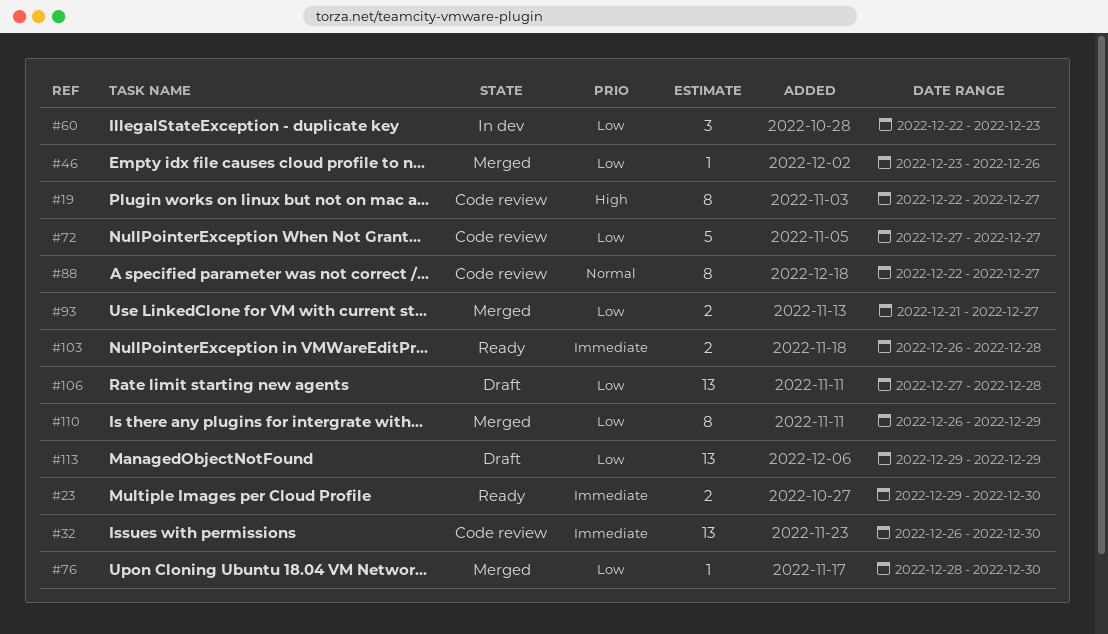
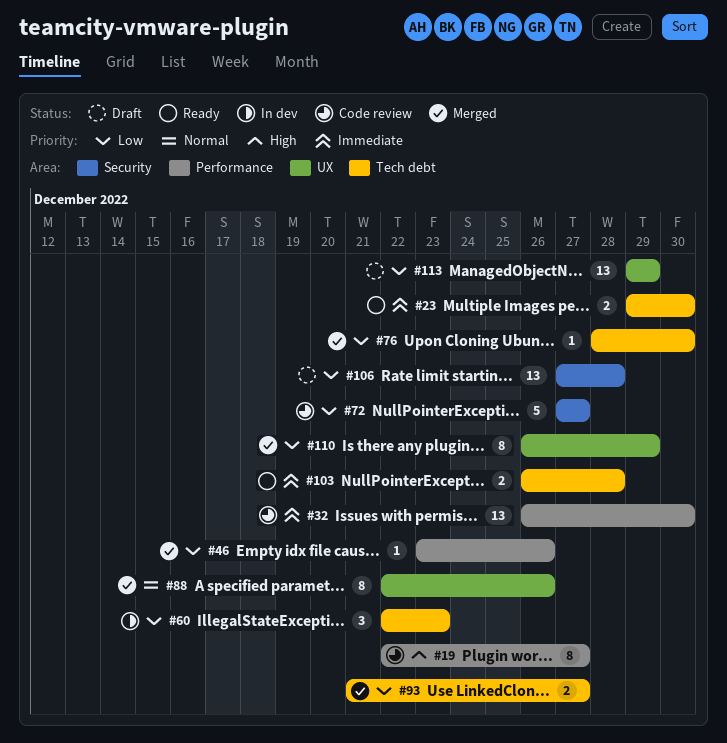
#88, status: Code review -> Merged
#88, due: Dec 27 -> Dec 26

